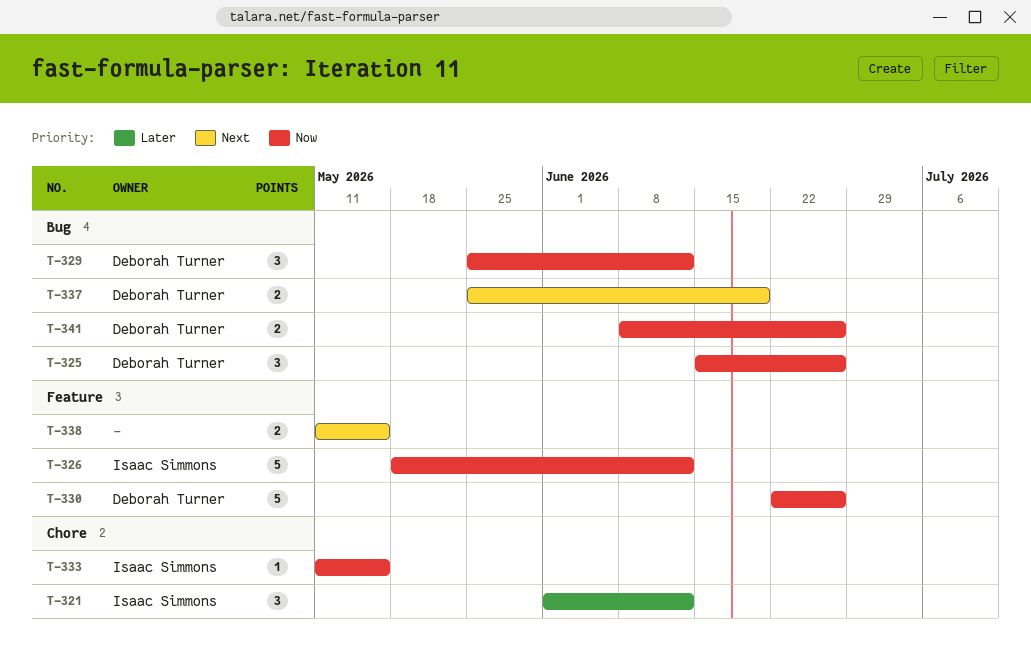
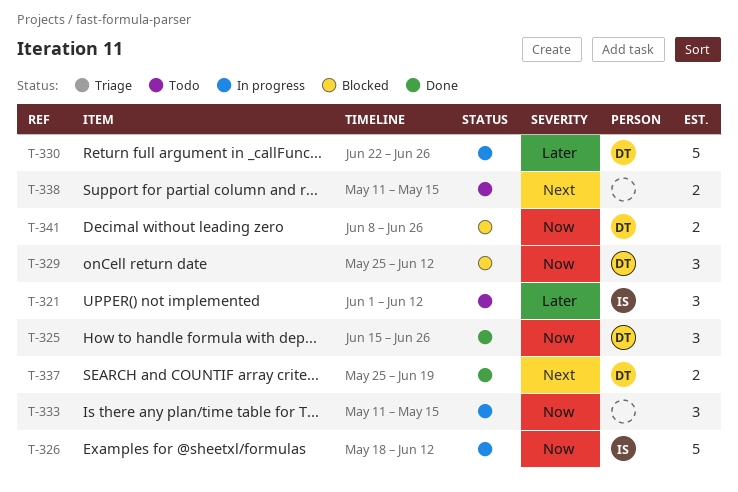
T-330, priority: Now -> Later
T-333, owner: Isaac Simmons -> none
T-333, estimate: 1 -> 3

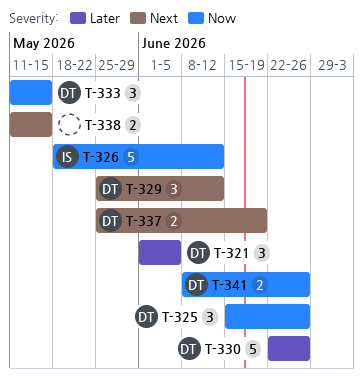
T-321, owner: IS -> DT
T-321, due: Jun 12 -> Jun 5
T-329, priority: Now -> Next
T-333, owner: none -> DT

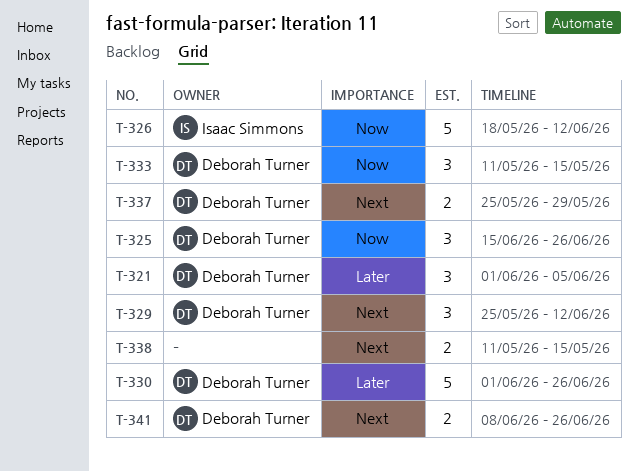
T-330, start: Jun 22 -> Jun 1
T-337, due: Jun 19 -> May 29
T-341, priority: Now -> Next

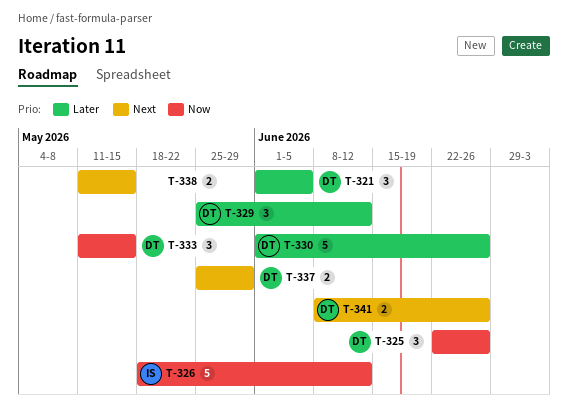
T-325, start: Jun 15 -> Jun 22
T-329, priority: Next -> Later

